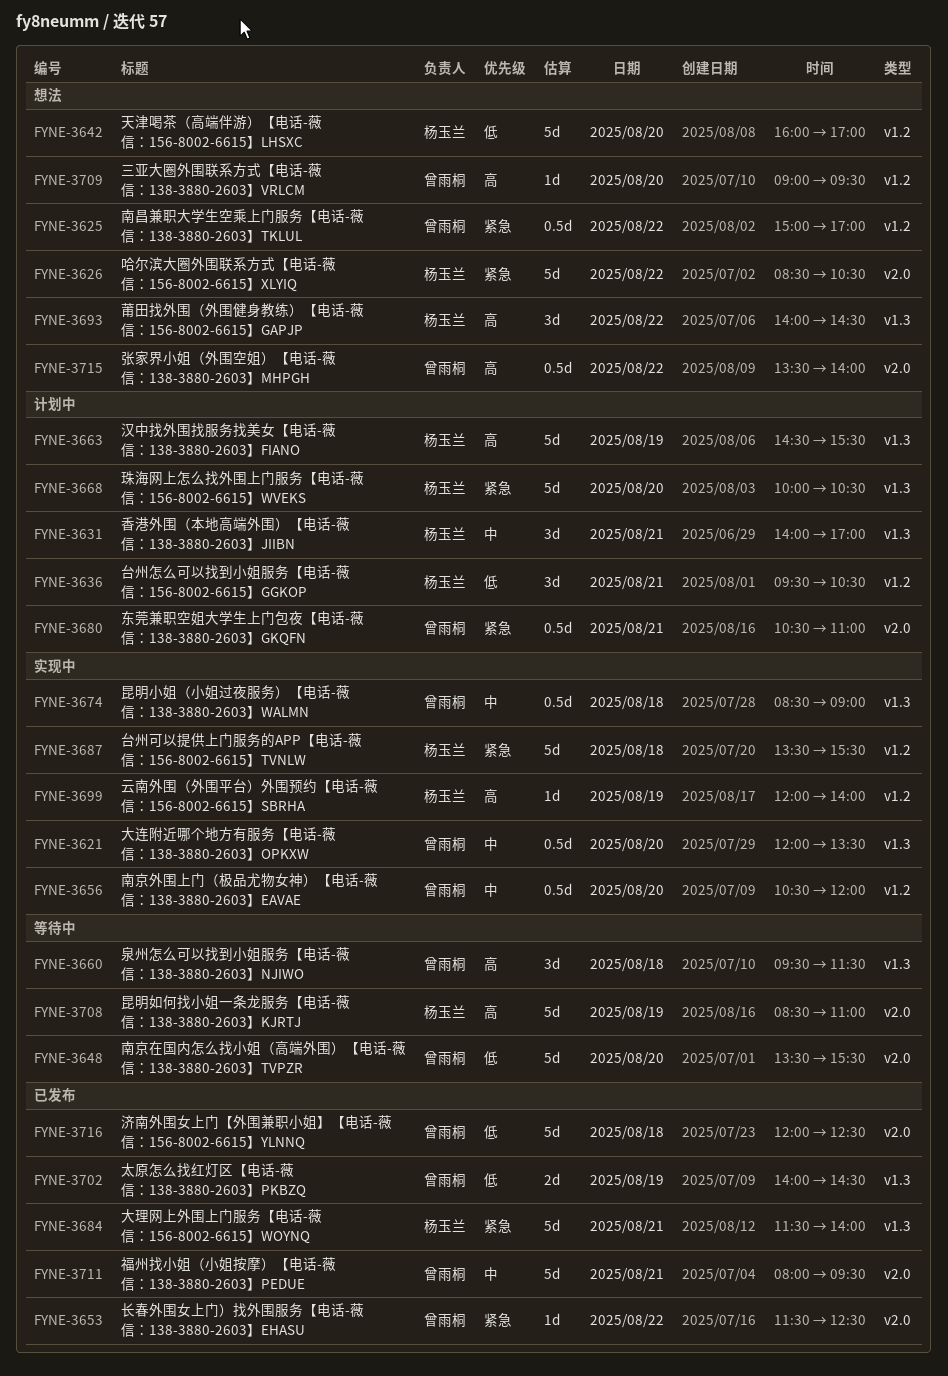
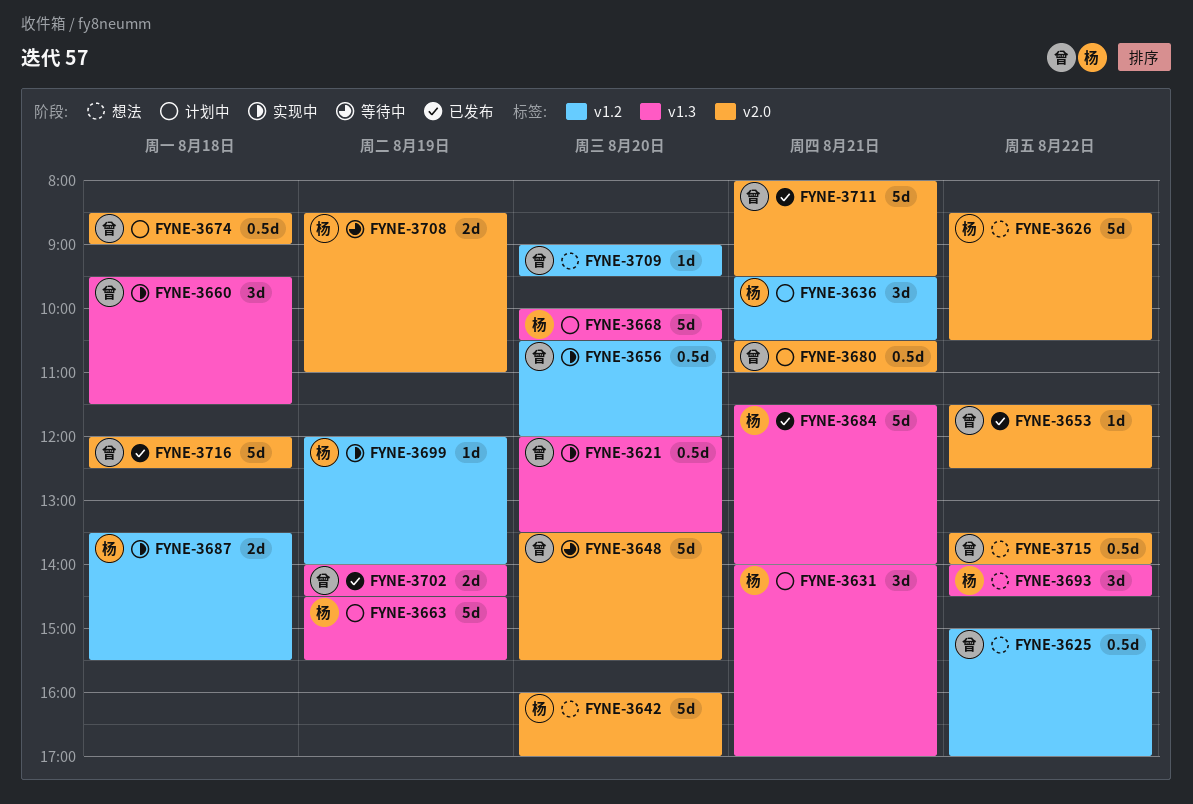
FYNE-3642, label: v1.2 -> v2.0
FYNE-3660, status: 等待中 -> 实现中
FYNE-3674, status: 实现中 -> 计划中
FYNE-3674, label: v1.3 -> v2.0
FYNE-3687, estimate: 5d -> 2d
FYNE-3708, estimate: 5d -> 2d

